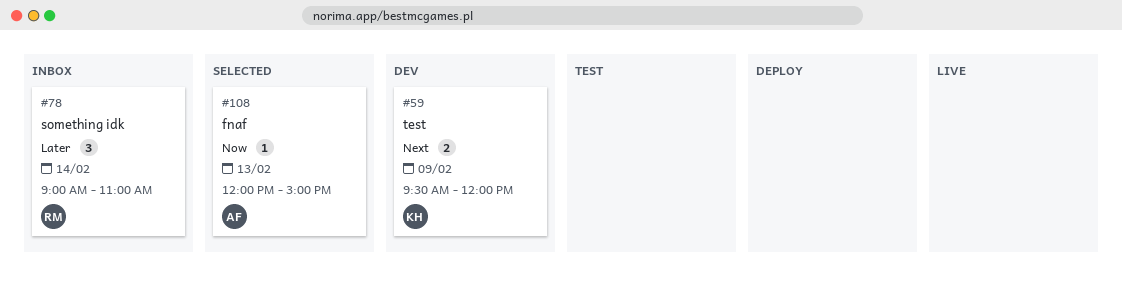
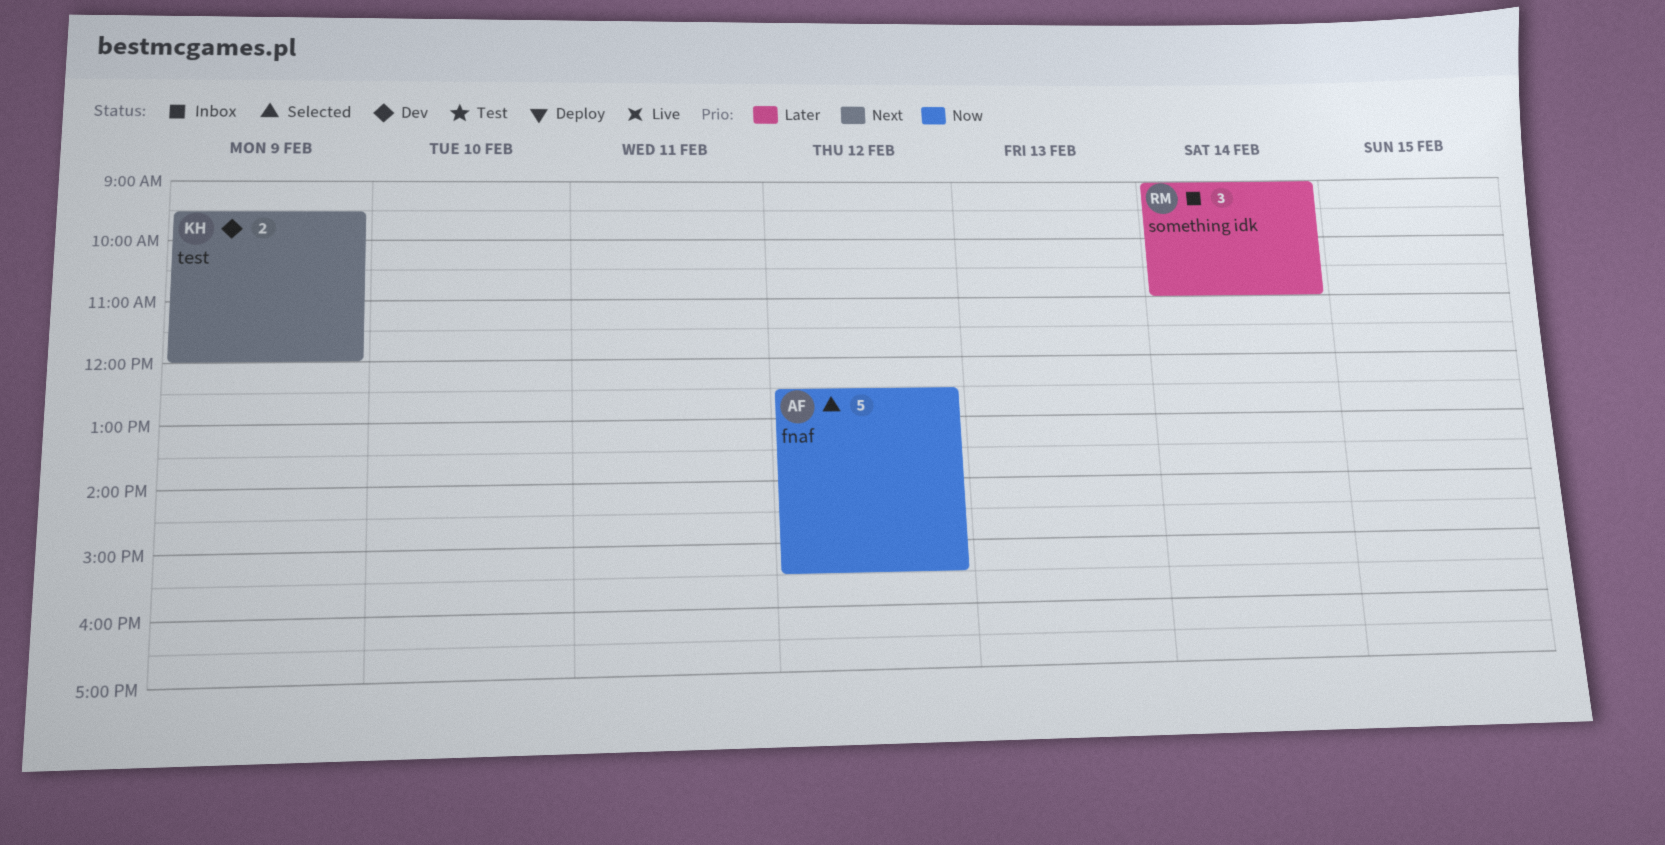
fnaf, estimate: 1 -> 5
fnaf, day: Feb 13 -> Feb 12
fnaf, begins: 12:00 -> 12:30
fnaf, ends: 15:00 -> 15:30

